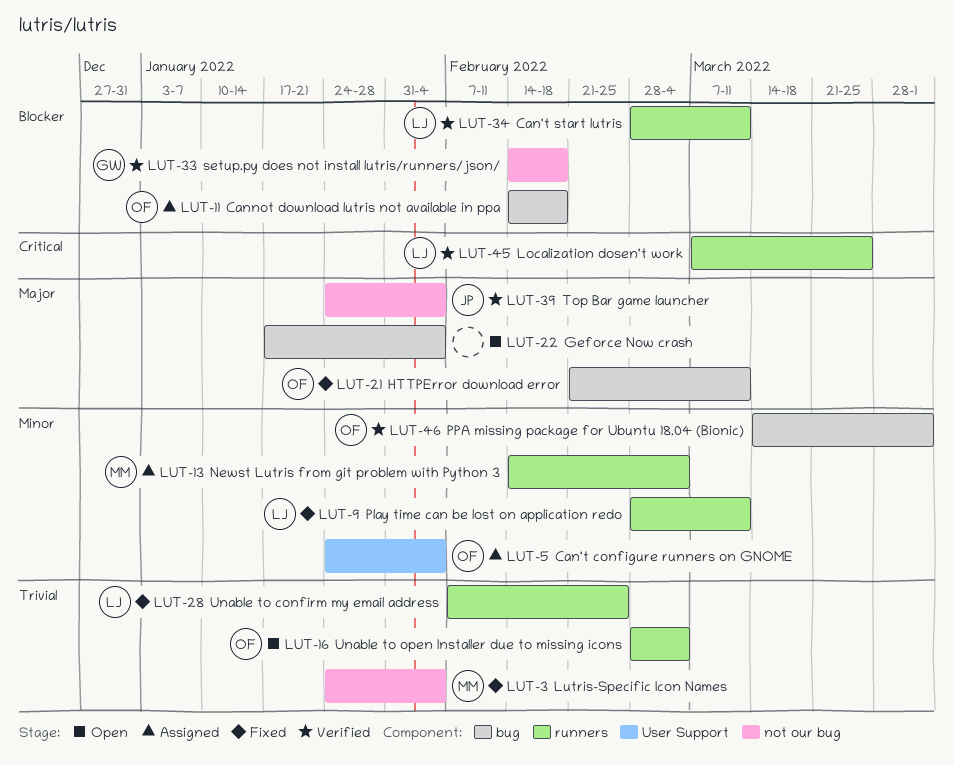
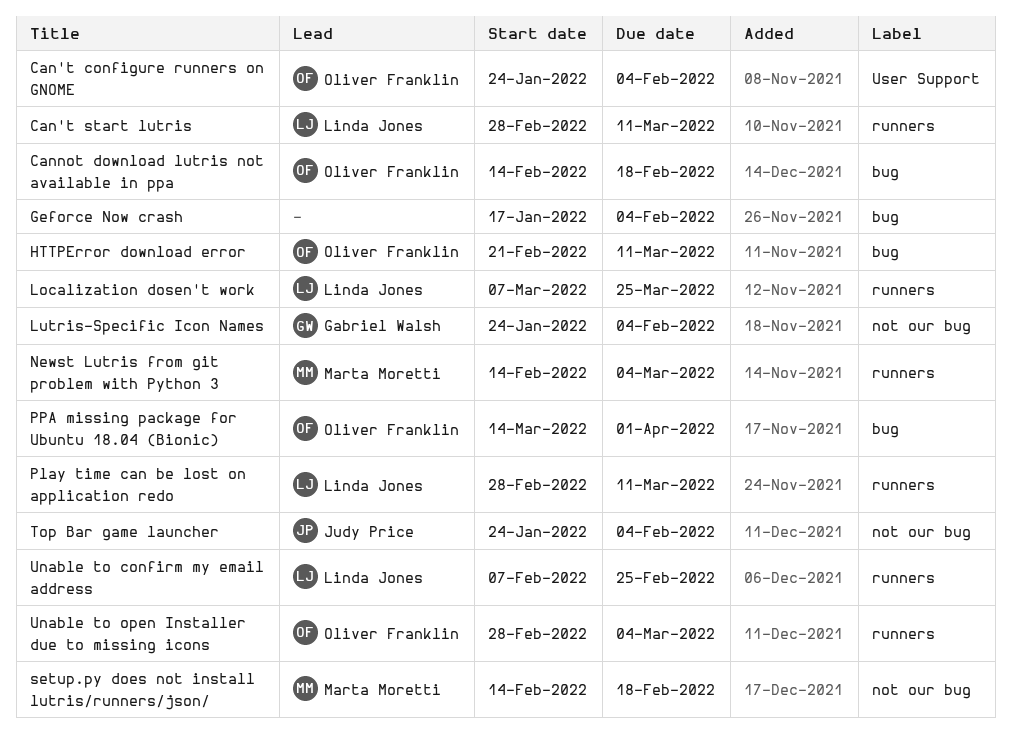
Lutris-Specific Icon Names, owner: Marta Moretti -> Gabriel Walsh
setup.py does not install lutris/runners/json/, owner: Gabriel Walsh -> Marta Moretti

